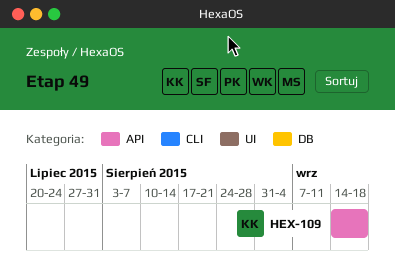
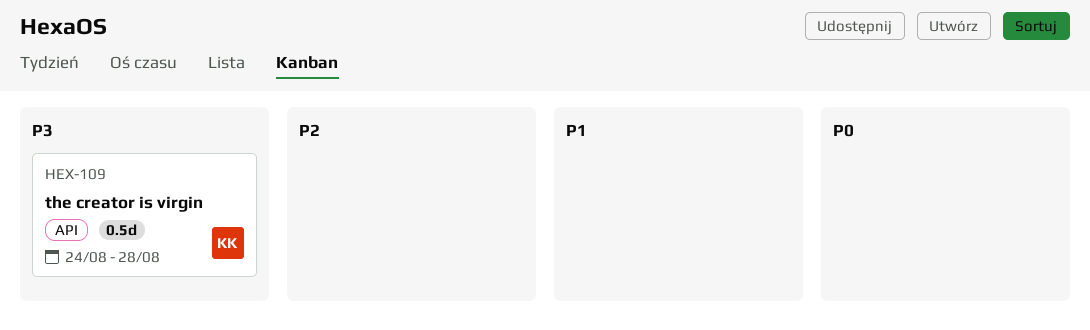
HEX-109, start: Sep 14 -> Aug 24
HEX-109, due: Sep 18 -> Aug 28

